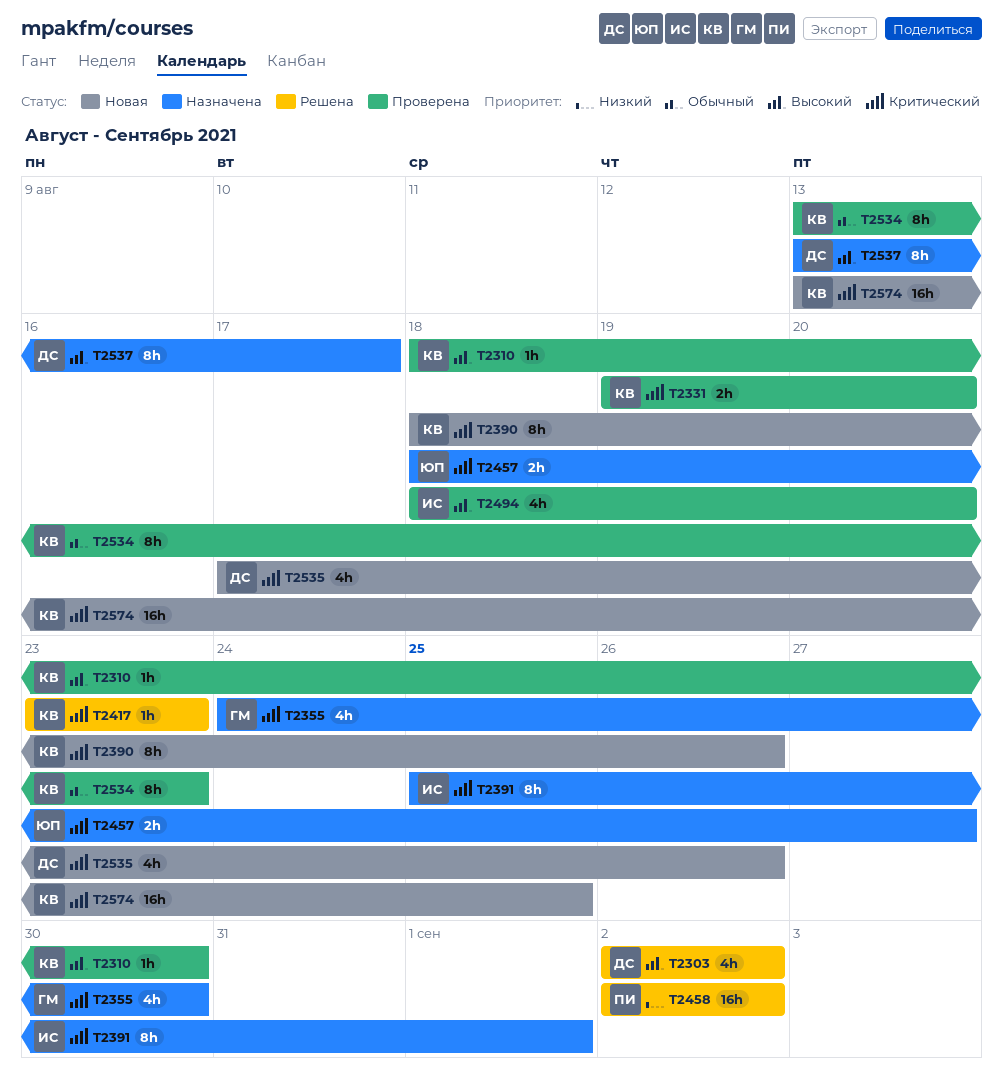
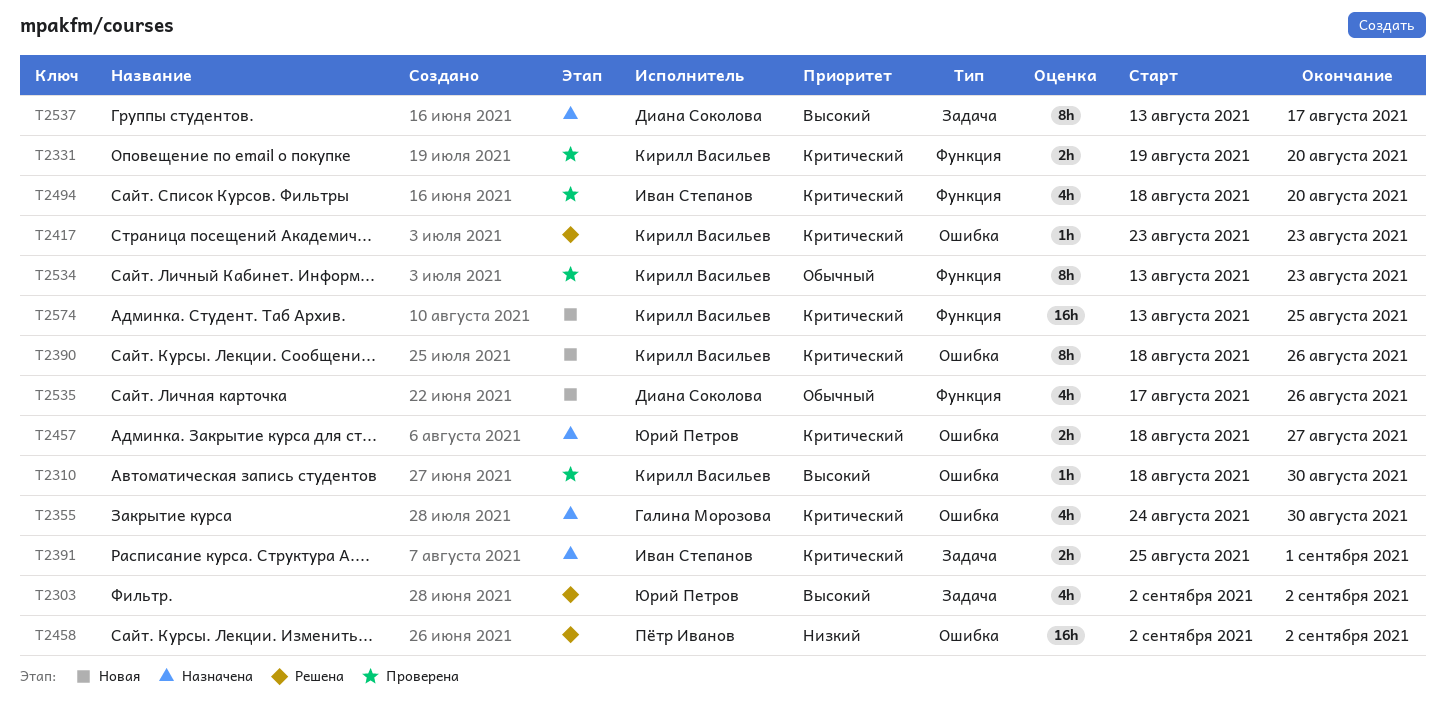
T2303, owner: Диана Соколова -> Юрий Петров
T2391, estimate: 8h -> 2h
T2494, priority: Высокий -> Критический
T2535, priority: Критический -> Обычный

